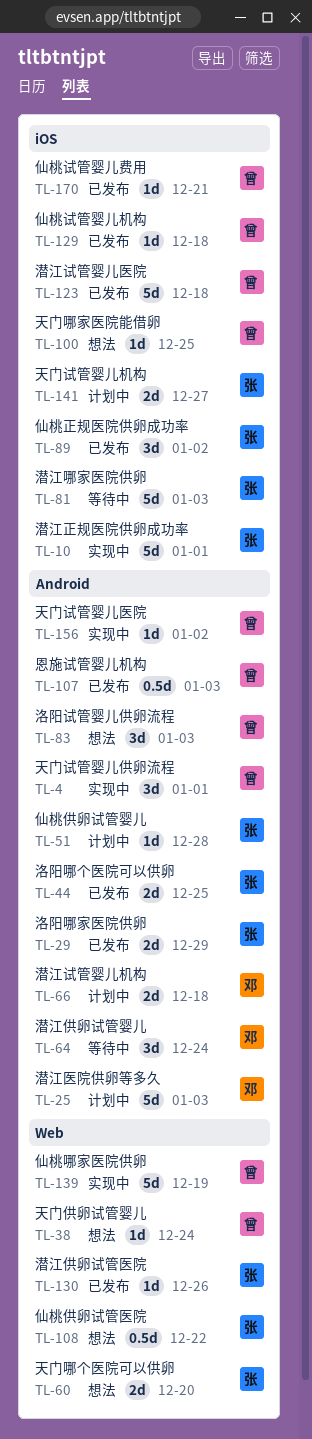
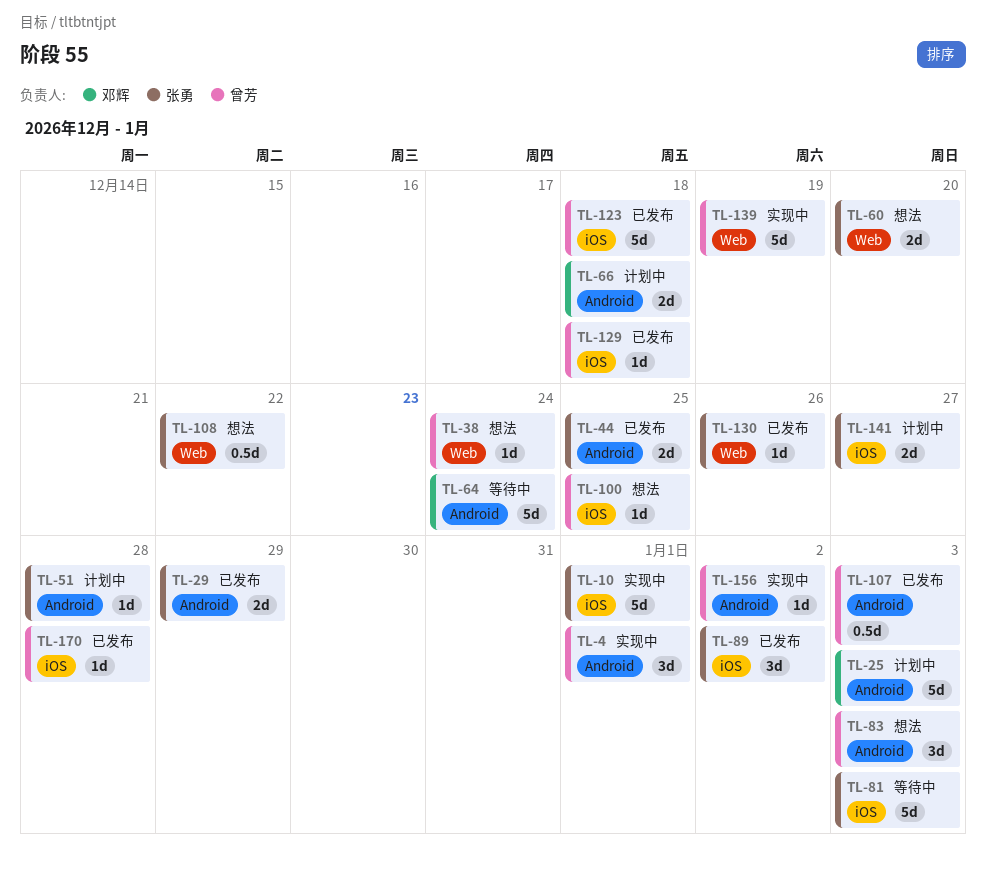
TL-64, estimate: 3d -> 5d
TL-170, due: Dec 21 -> Dec 28

